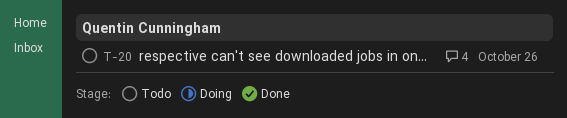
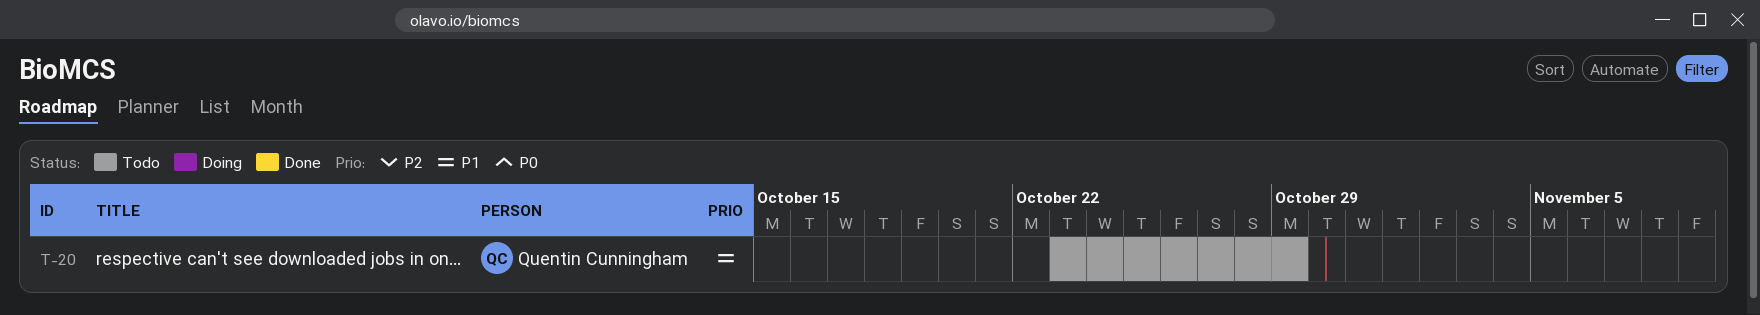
T-20, due: Oct 26 -> Oct 29

